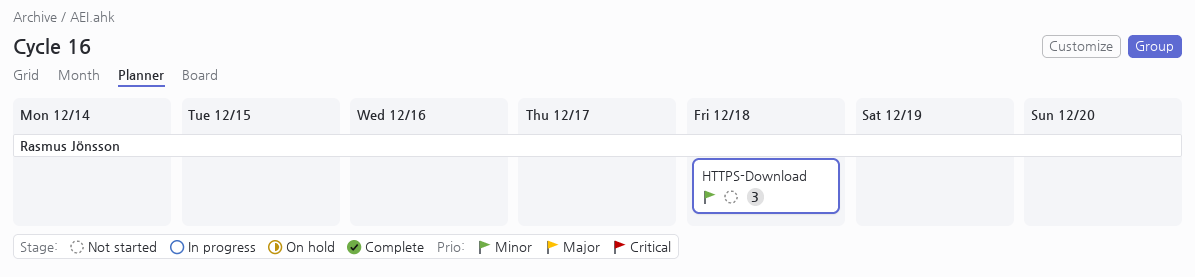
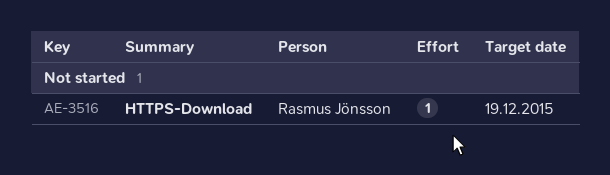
HTTPS-Download, estimate: 3 -> 1
HTTPS-Download, due: Dec 18 -> Dec 19

